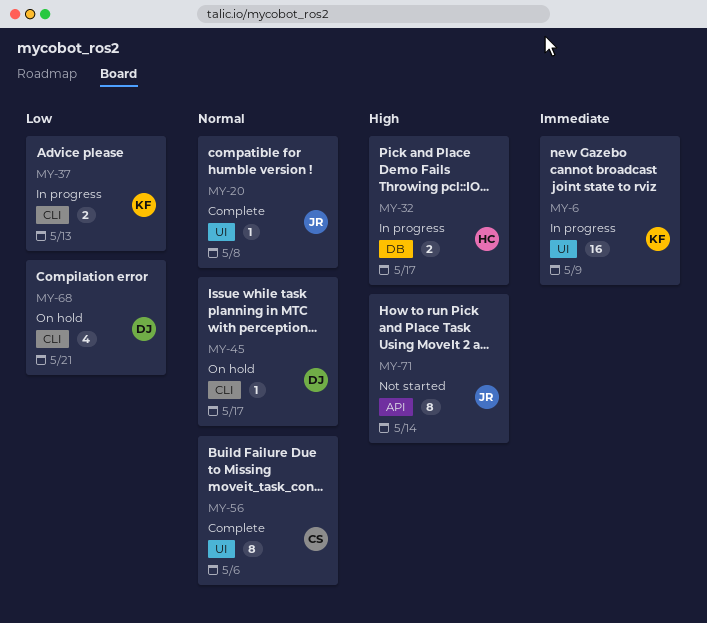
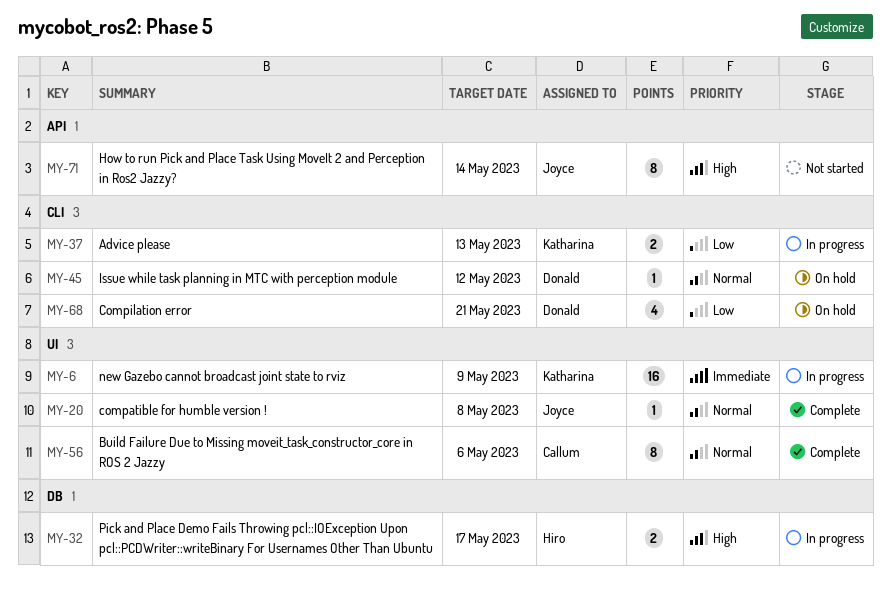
MY-45, due: May 17 -> May 12

